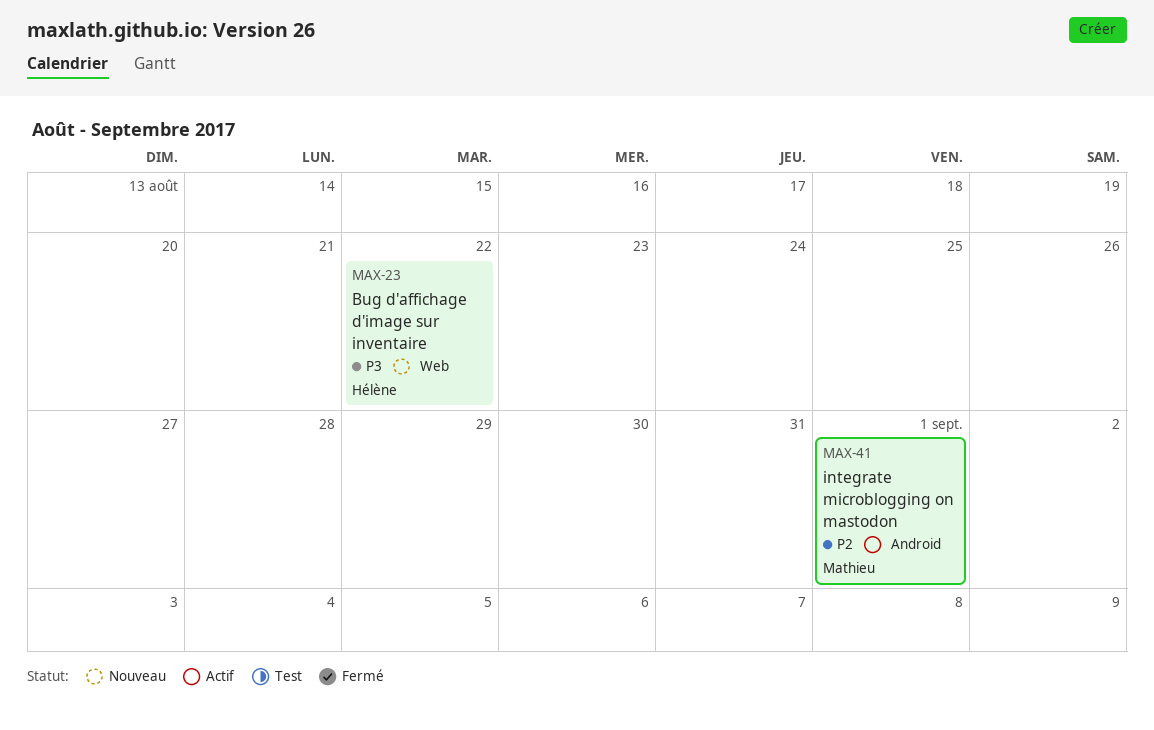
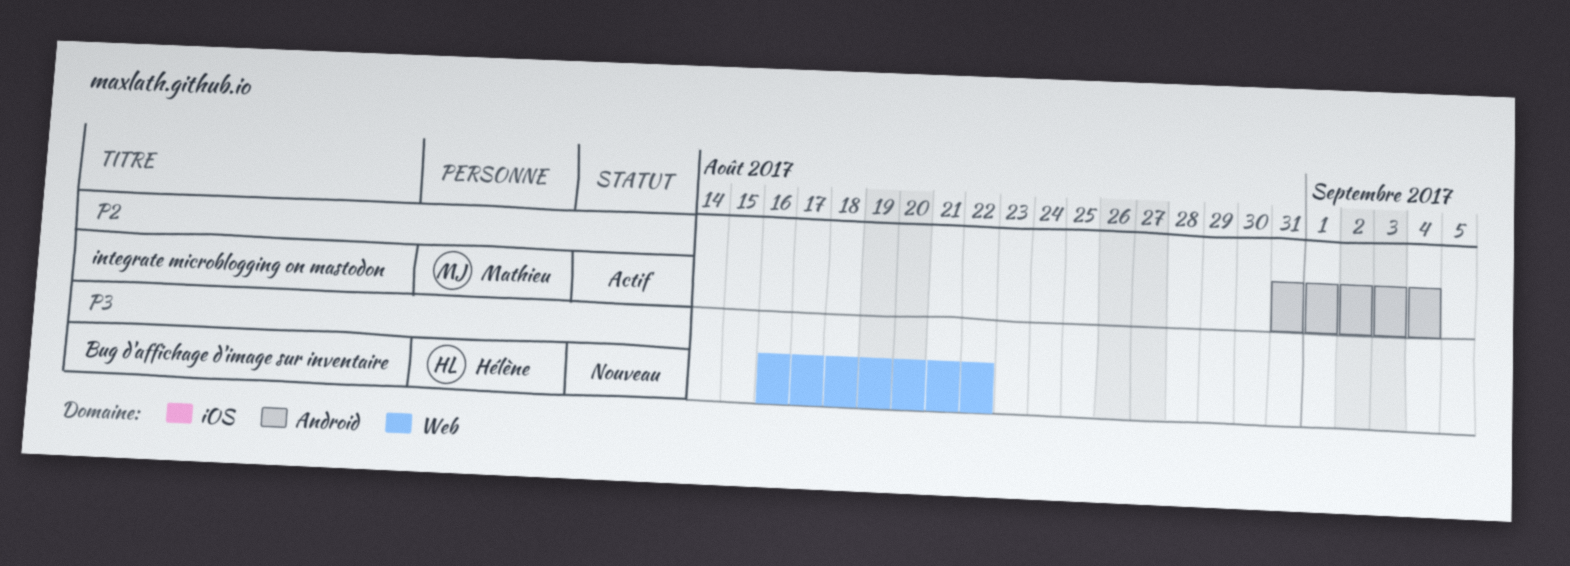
integrate microblogging on mastodon, due: Sep 1 -> Sep 4

